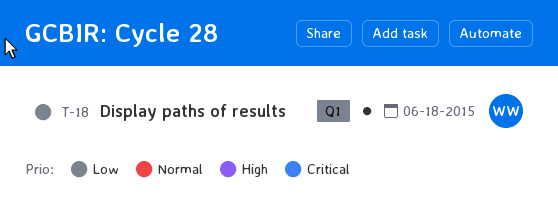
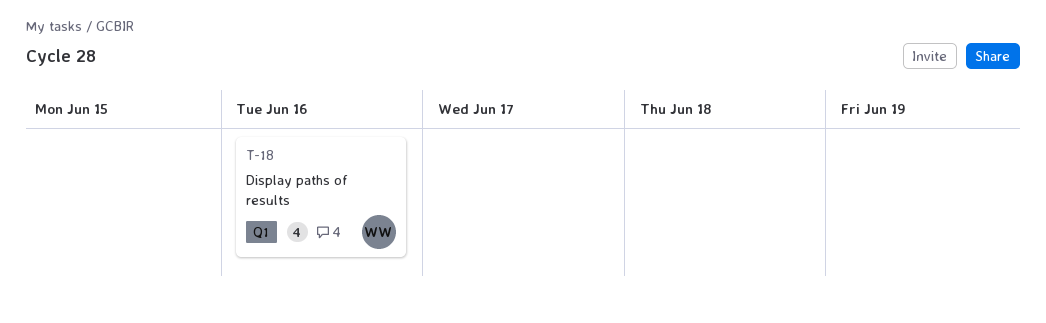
T-18, estimate: 1 -> 4
T-18, due: Jun 18 -> Jun 16

